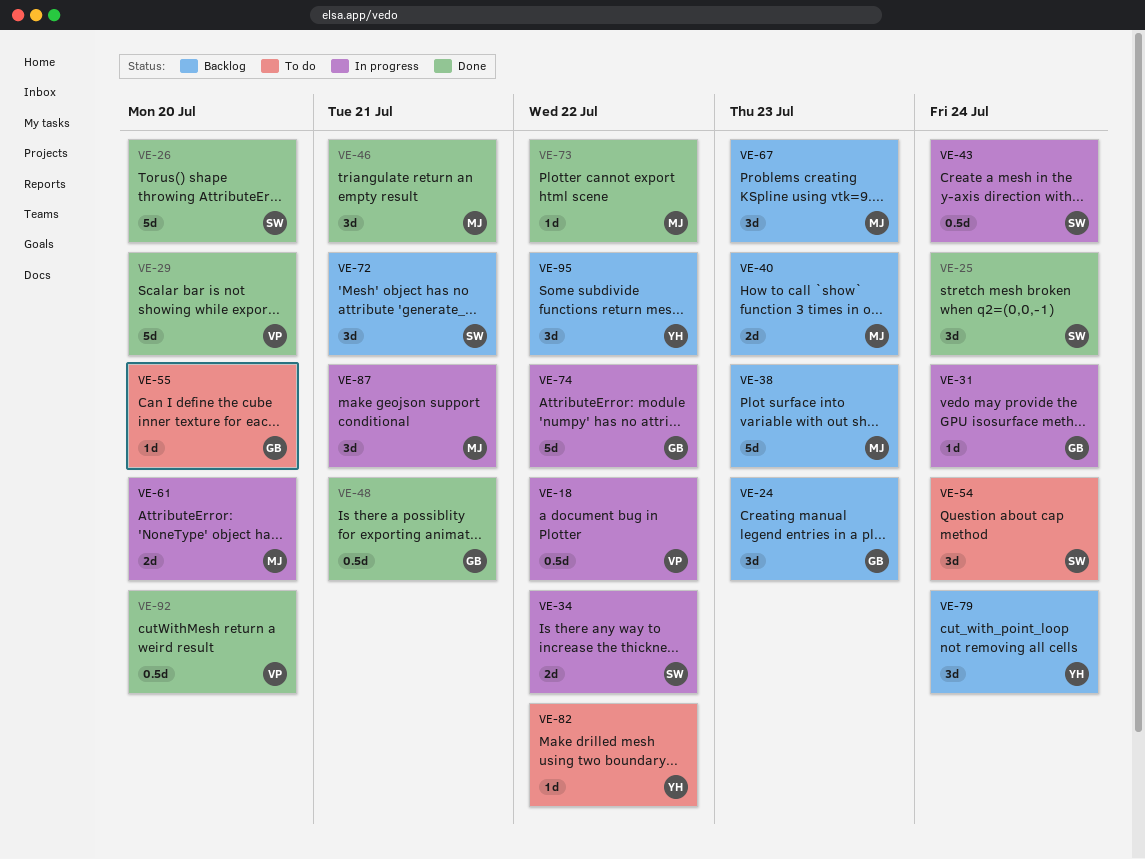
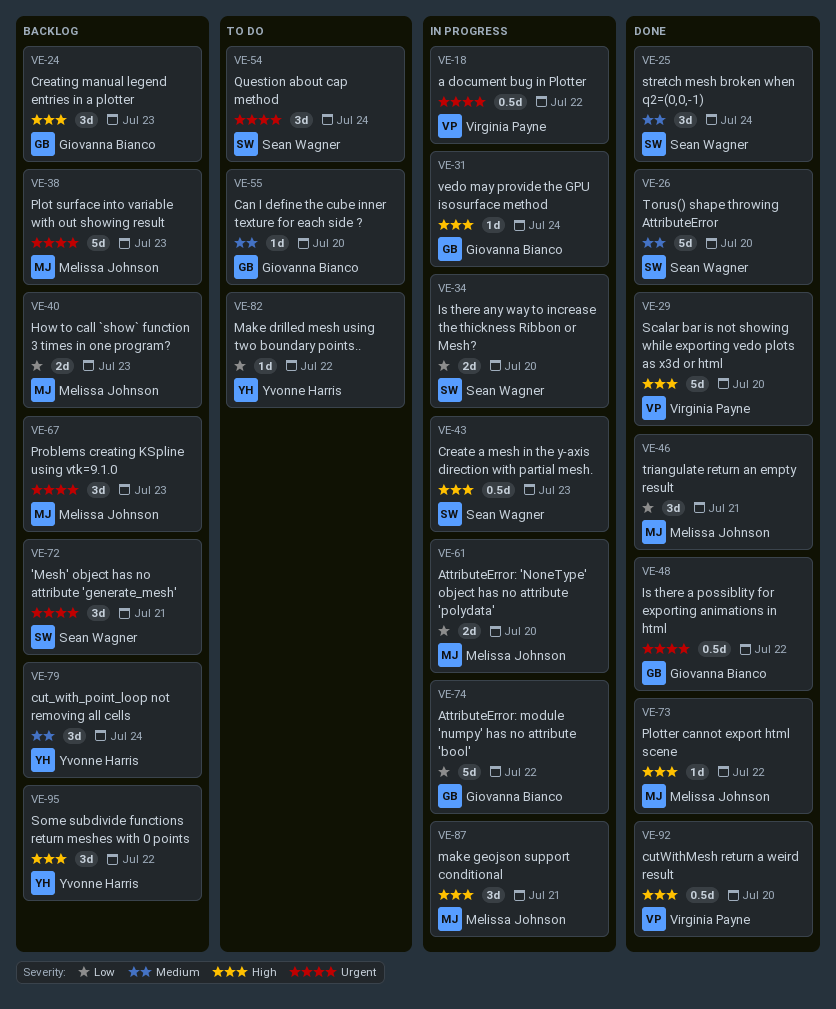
VE-34, due: Jul 22 -> Jul 20
VE-43, due: Jul 24 -> Jul 23
VE-48, due: Jul 21 -> Jul 22

